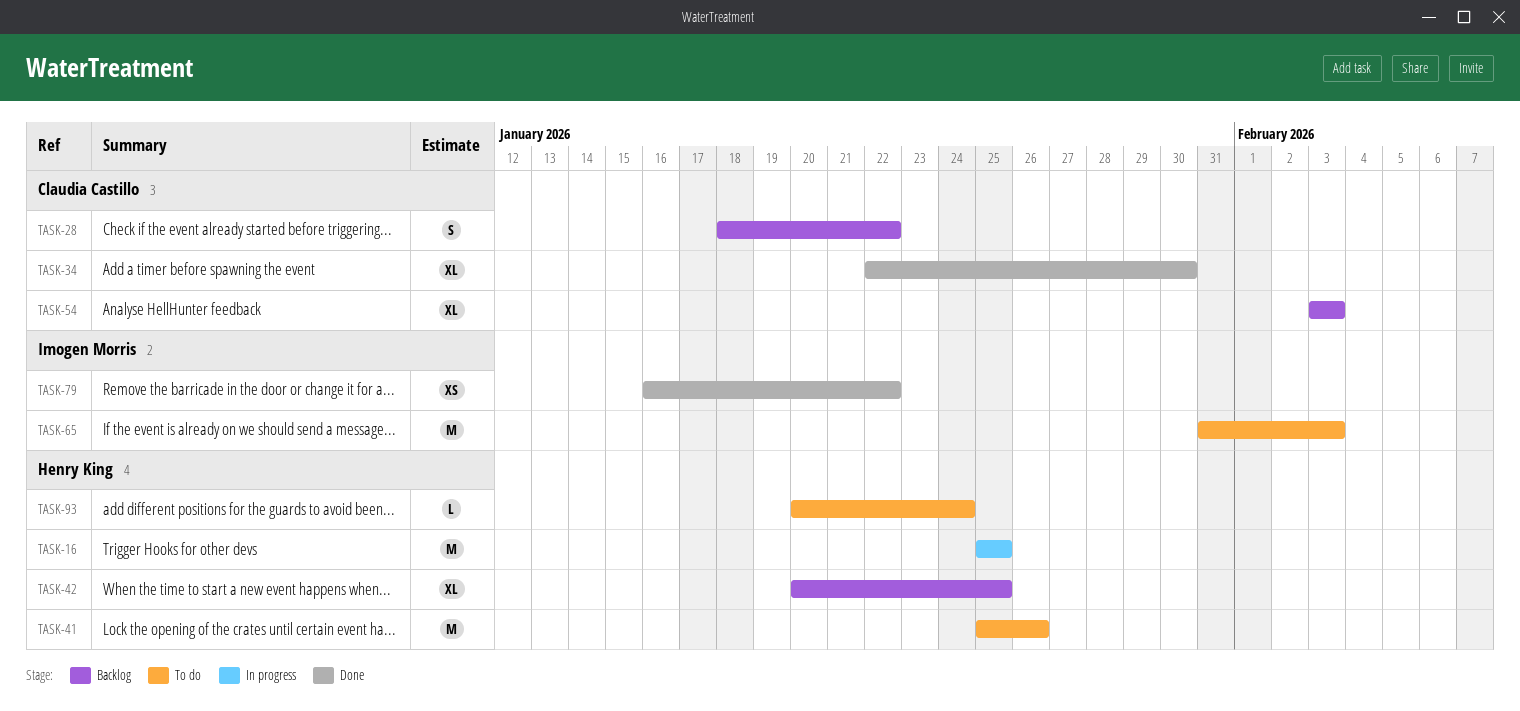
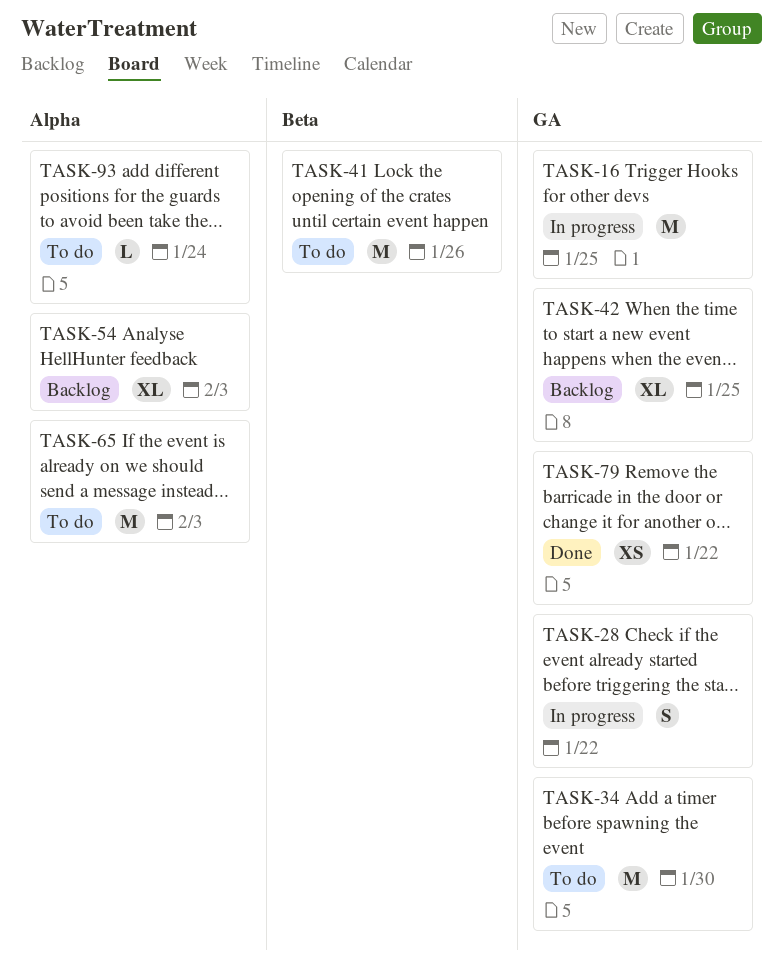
TASK-28, status: Backlog -> In progress
TASK-34, status: Done -> To do
TASK-34, estimate: XL -> M

